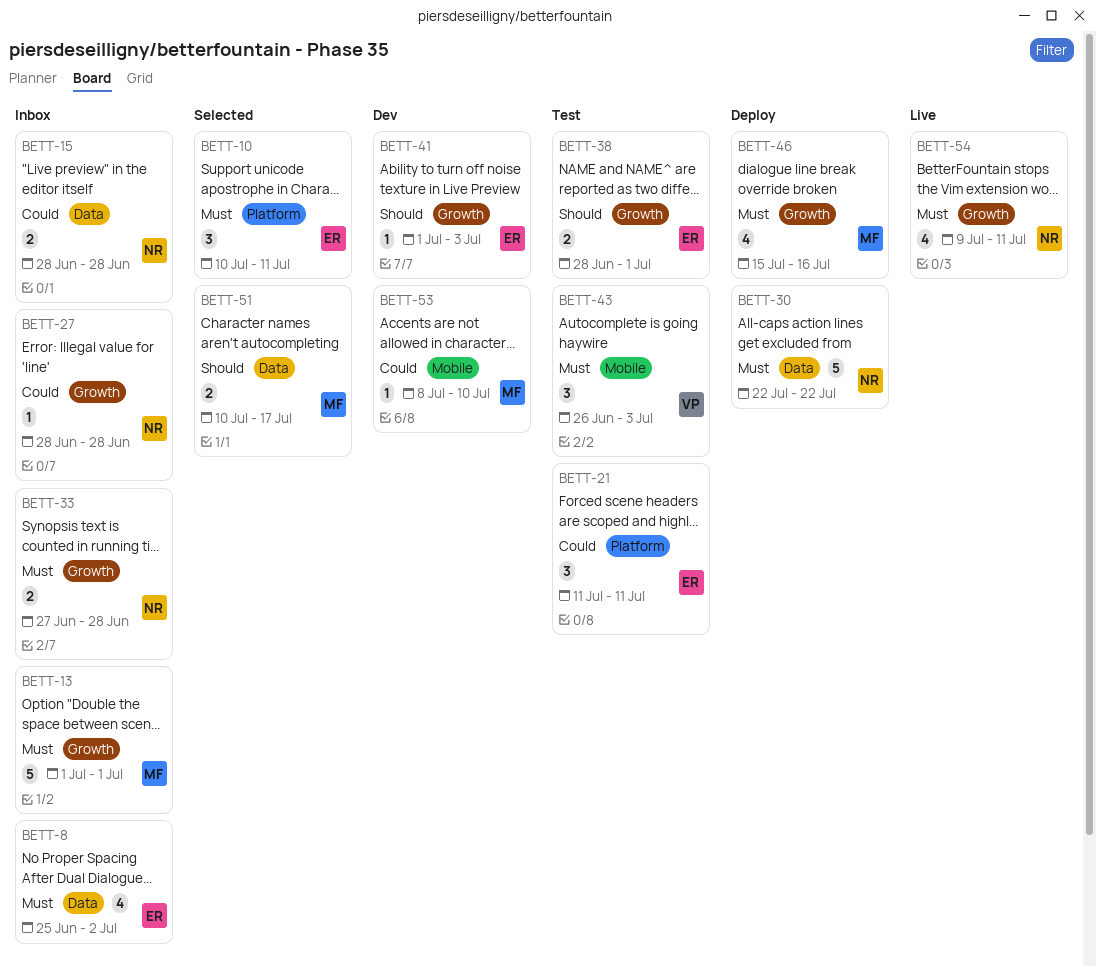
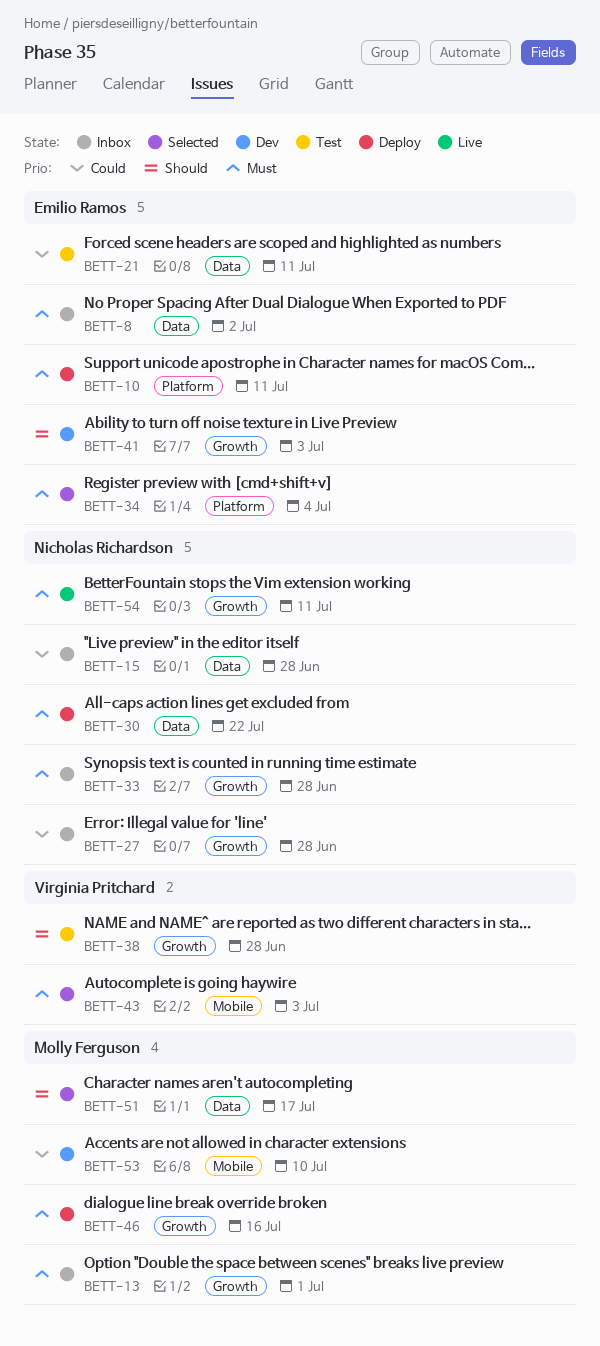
BETT-10, status: Selected -> Deploy
BETT-21, label: Platform -> Data
BETT-34: none -> present
BETT-38, owner: Emilio Ramos -> Virginia Pritchard
BETT-38, due: Jul 1 -> Jun 28
BETT-43, status: Test -> Selected

